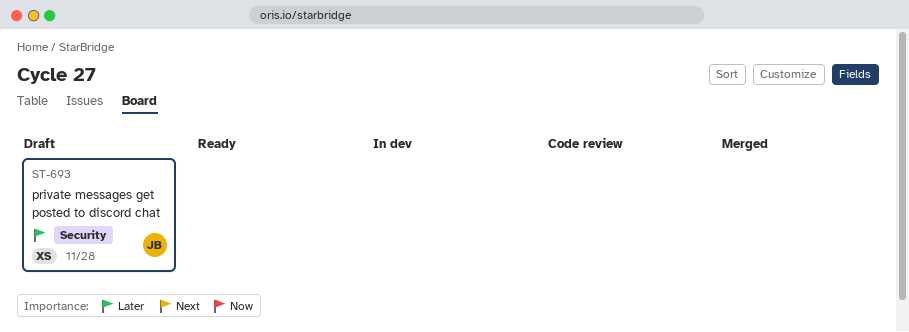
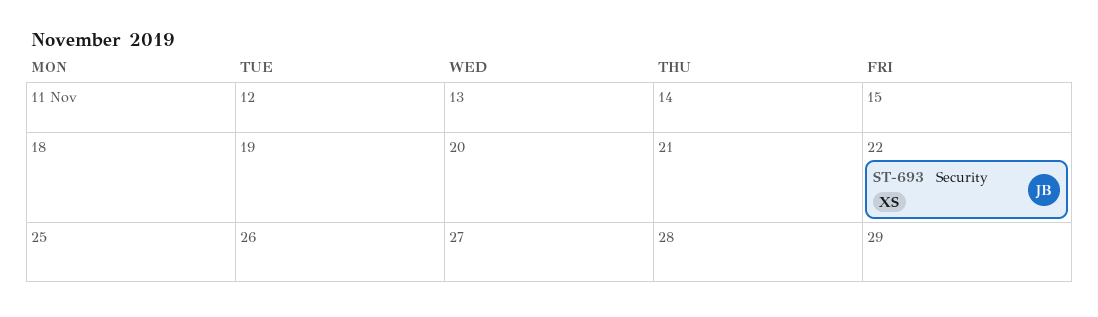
ST-693, due: Nov 28 -> Nov 22

